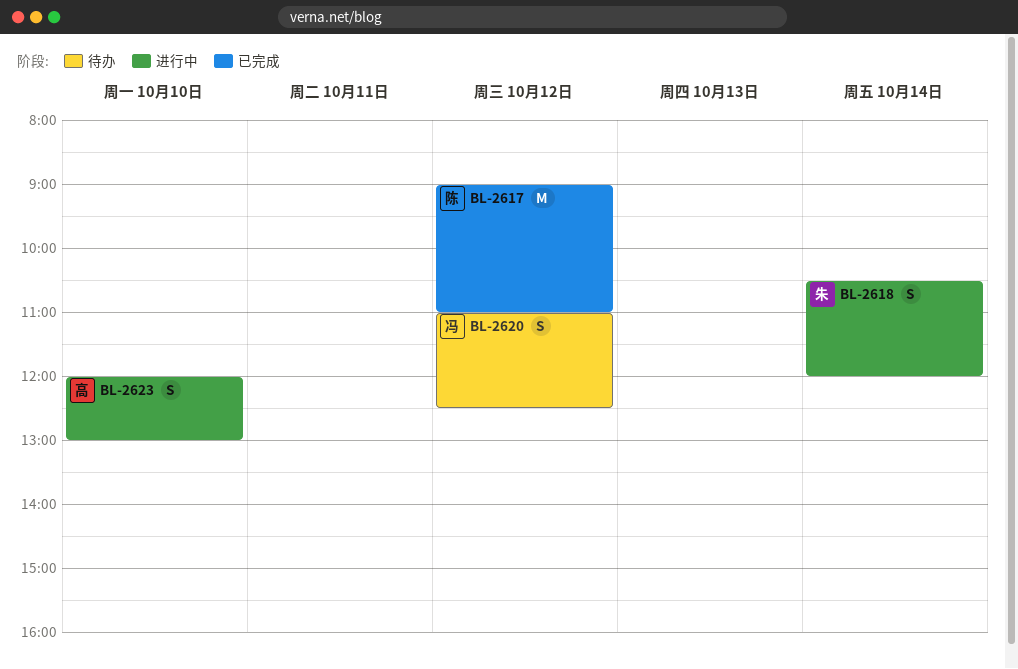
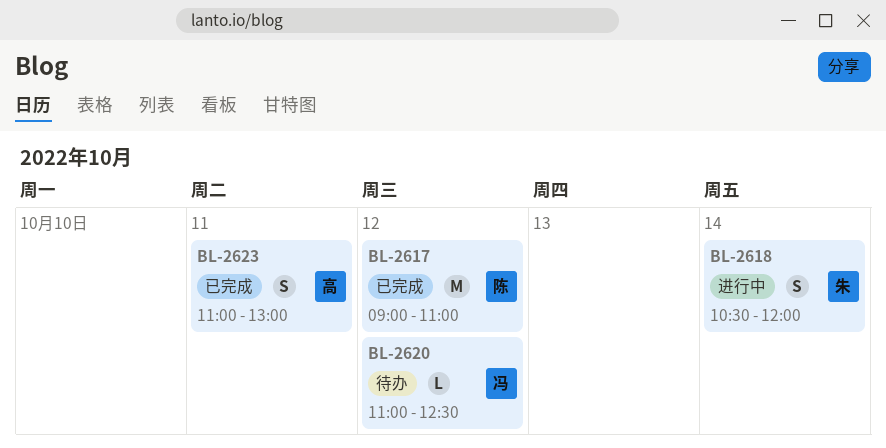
BL-2620, estimate: S -> L
BL-2623, status: 进行中 -> 已完成
BL-2623, day: Oct 10 -> Oct 11
BL-2623, begins: 12:00 -> 11:00

